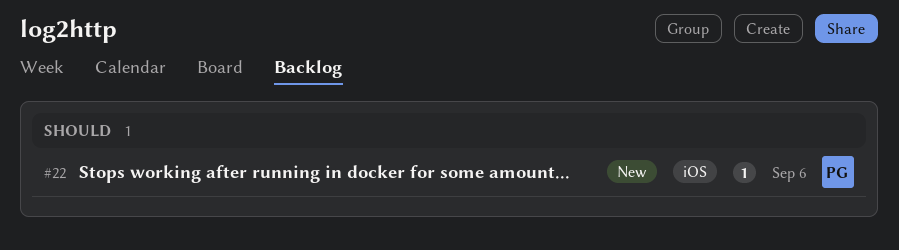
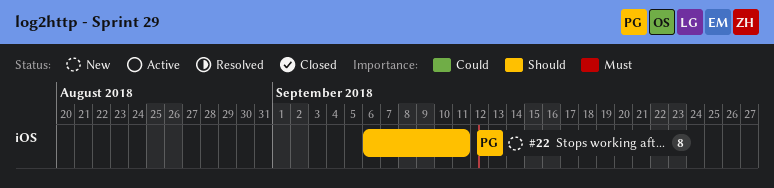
#22, estimate: 1 -> 8
#22, due: Sep 6 -> Sep 11

